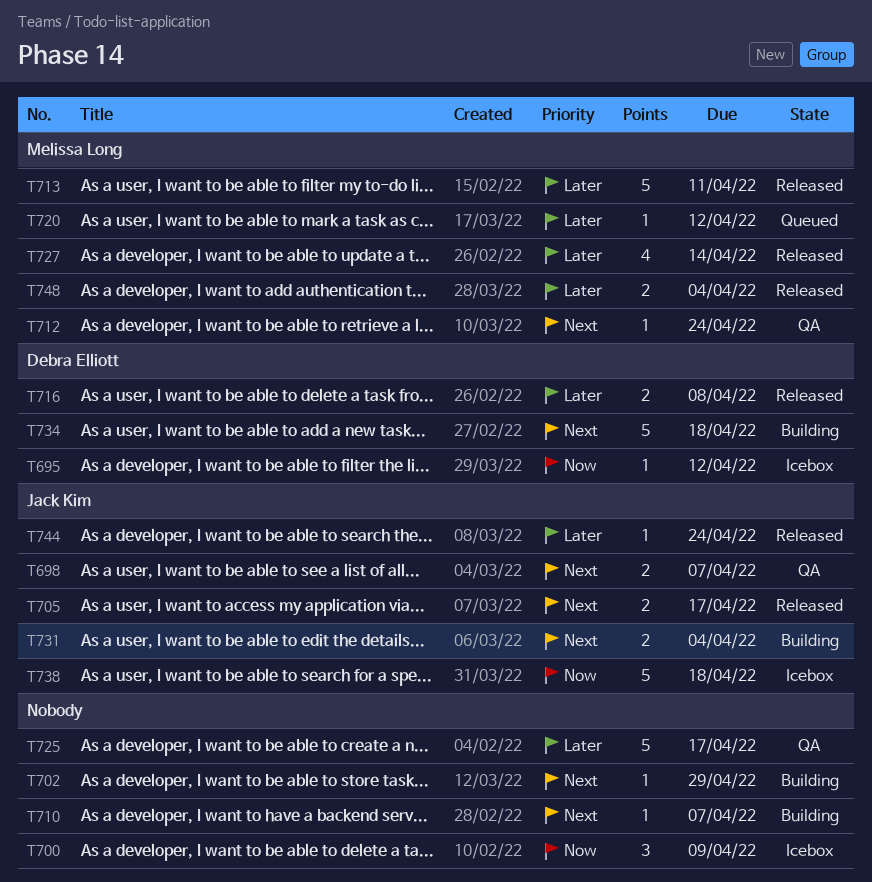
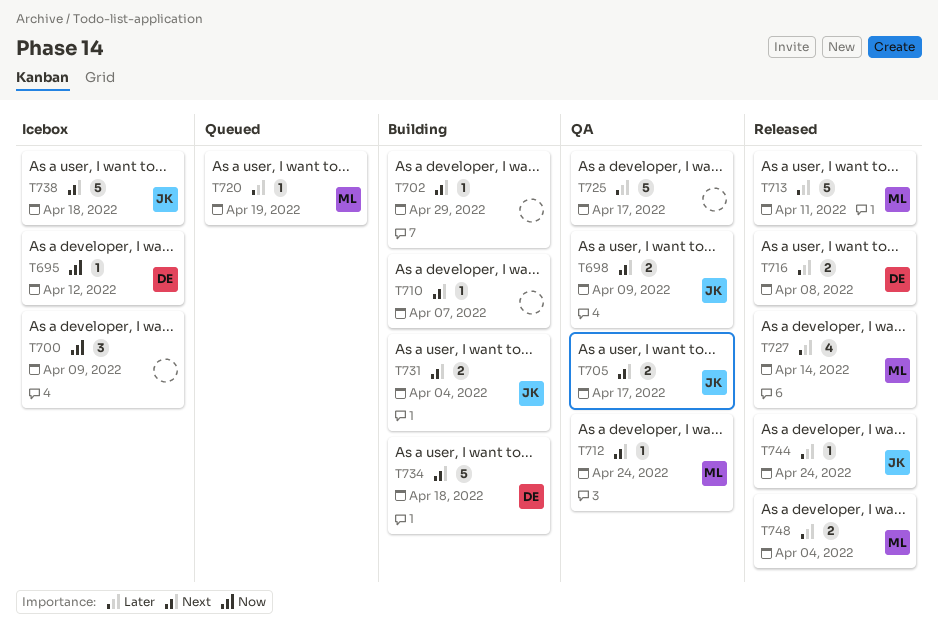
T698, due: Apr 7 -> Apr 9
T705, status: Released -> QA
T720, due: Apr 12 -> Apr 19
T738, priority: Now -> Next

